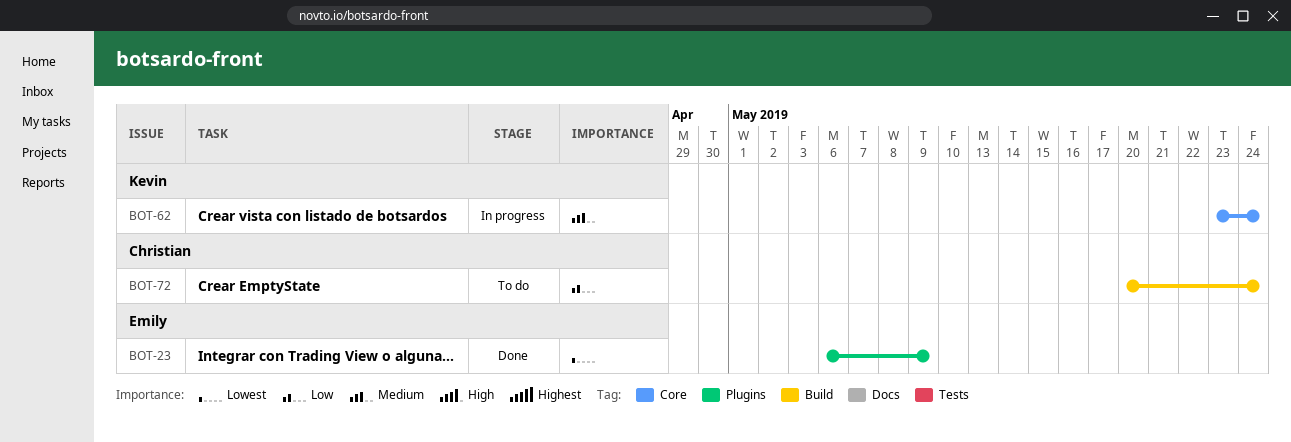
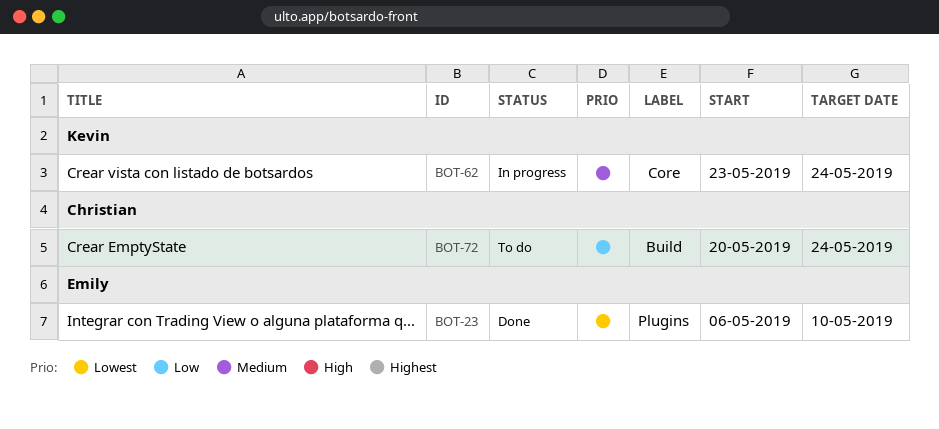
BOT-23, due: May 9 -> May 10

